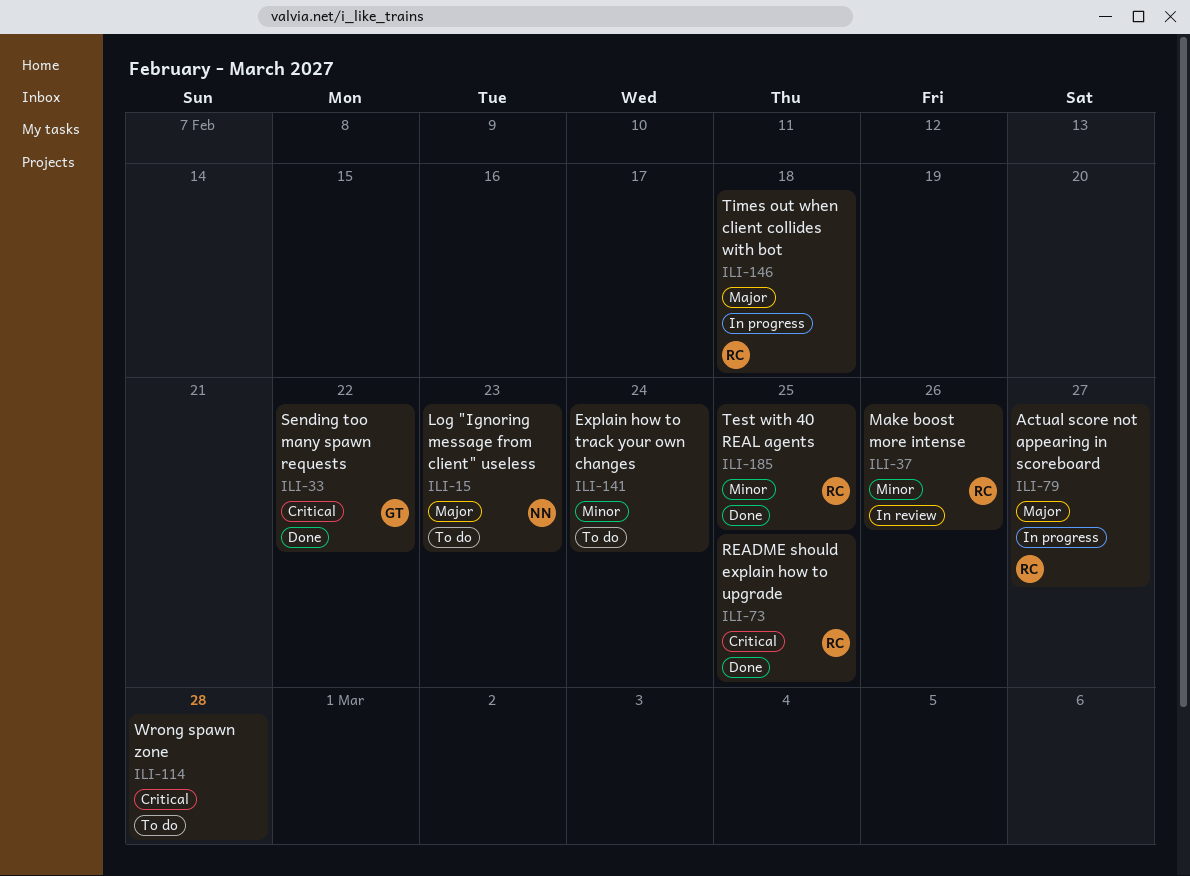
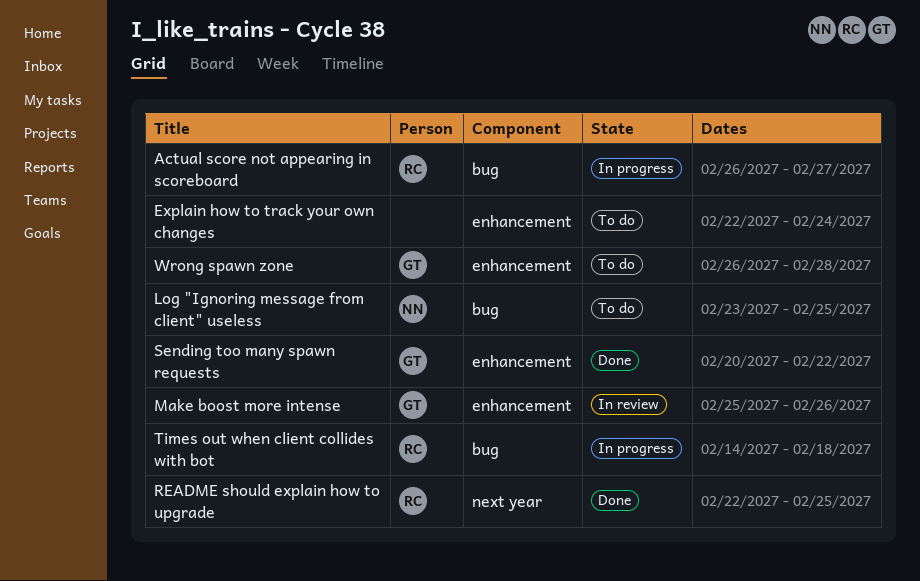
Log "Ignoring message from client" useless, due: Feb 23 -> Feb 25
Make boost more intense, owner: RC -> GT
Test with 40 REAL agents: present -> none
Wrong spawn zone, owner: none -> GT

